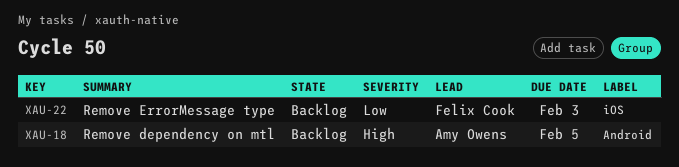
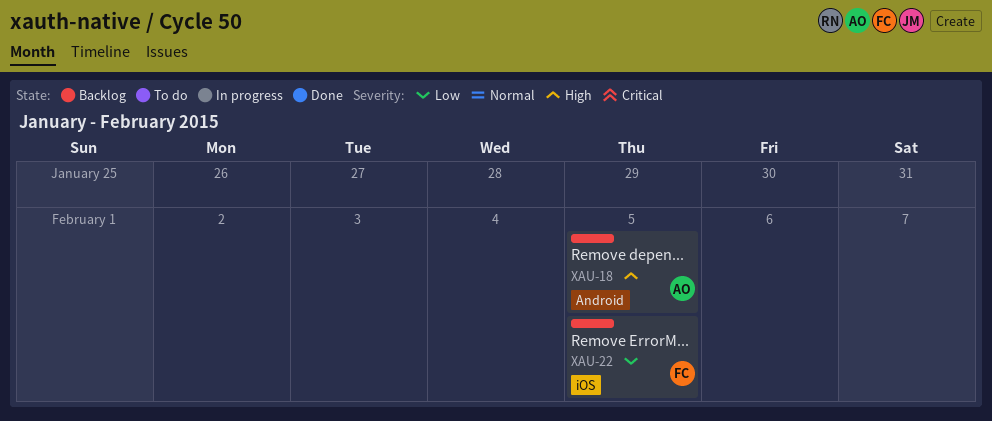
XAU-22, due: Feb 3 -> Feb 5

